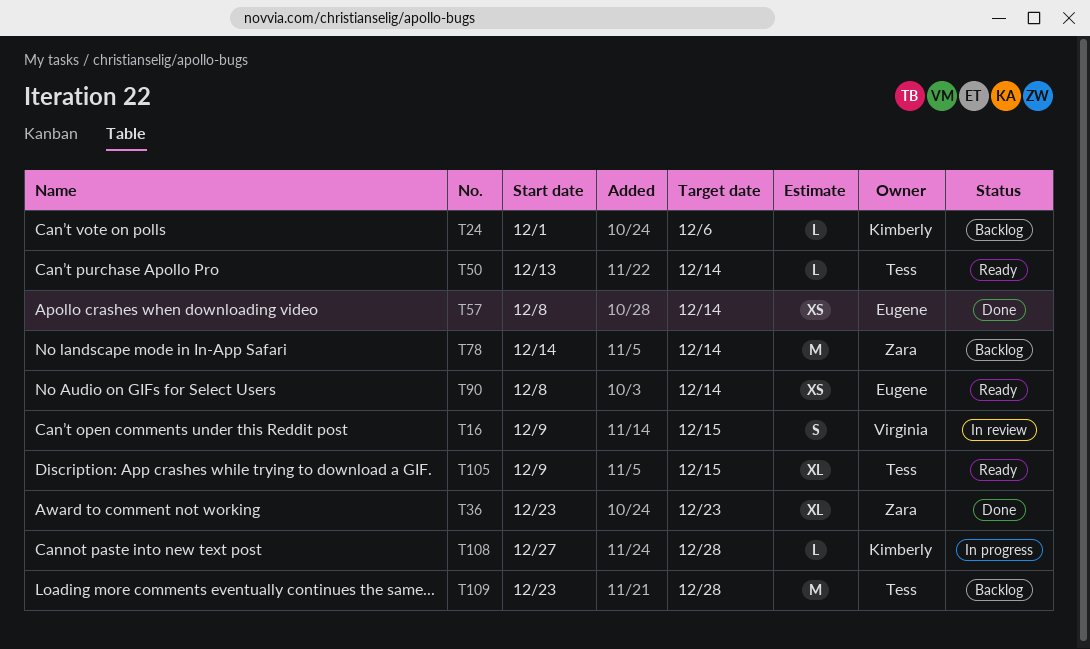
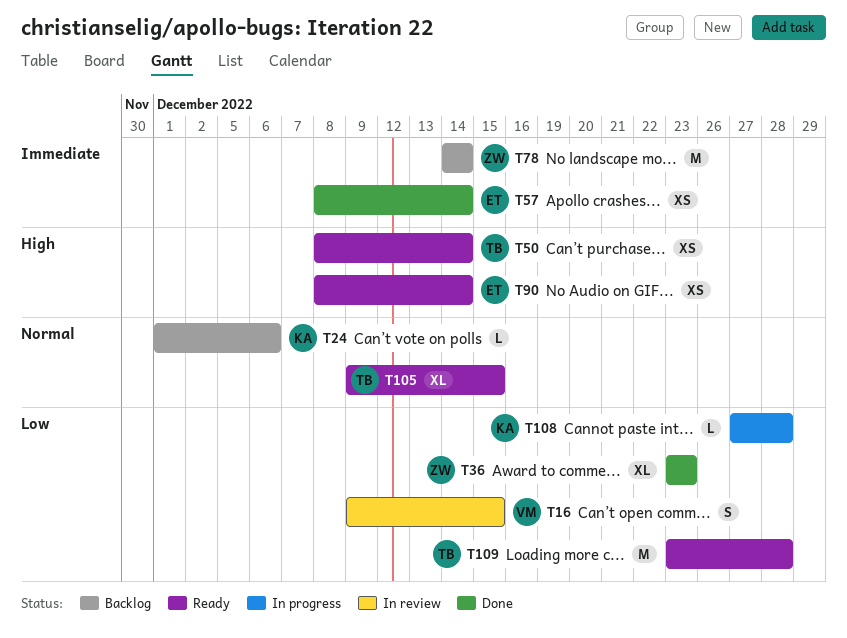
T50, estimate: L -> XS
T50, start: Dec 13 -> Dec 8
T109, status: Backlog -> Ready

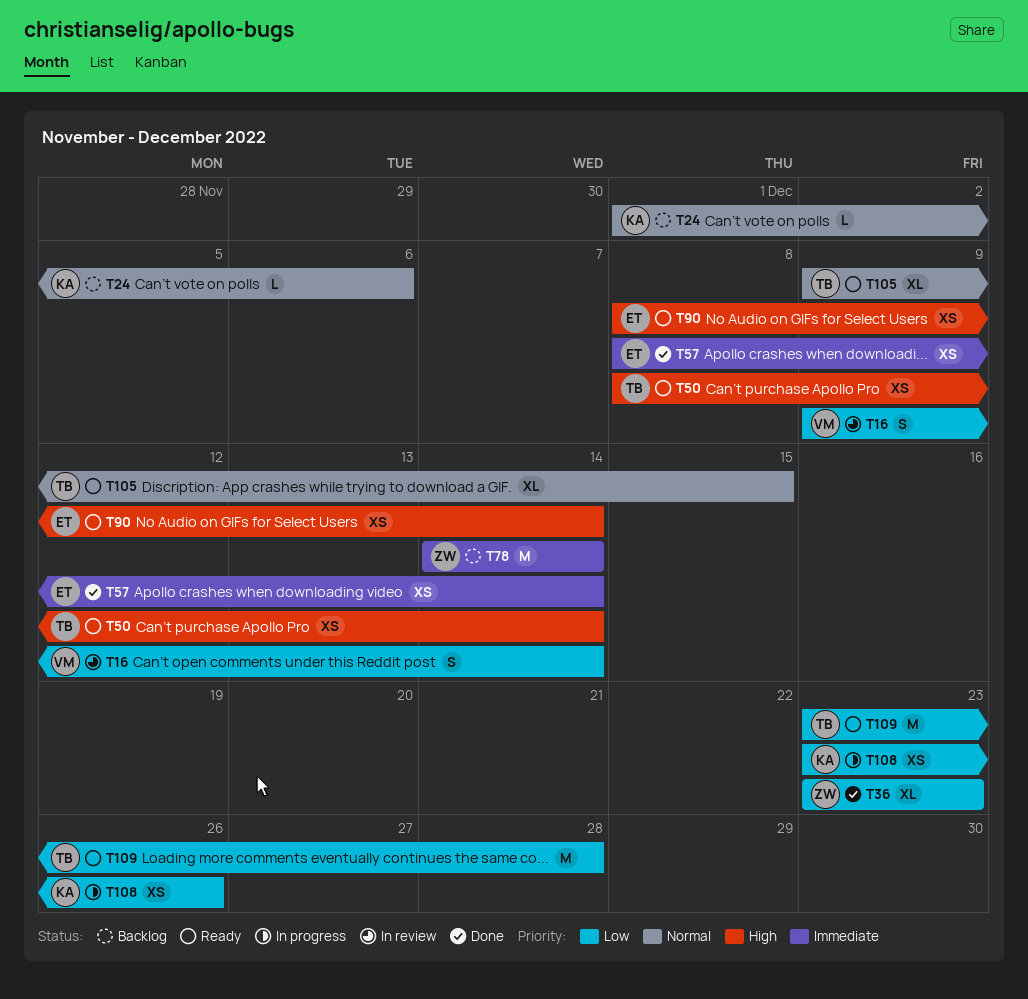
T16, due: Dec 15 -> Dec 14
T108, estimate: L -> XS
T108, start: Dec 27 -> Dec 23
T108, due: Dec 28 -> Dec 26

